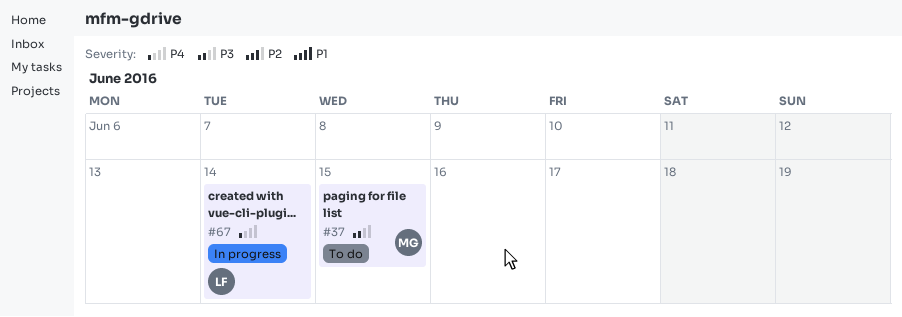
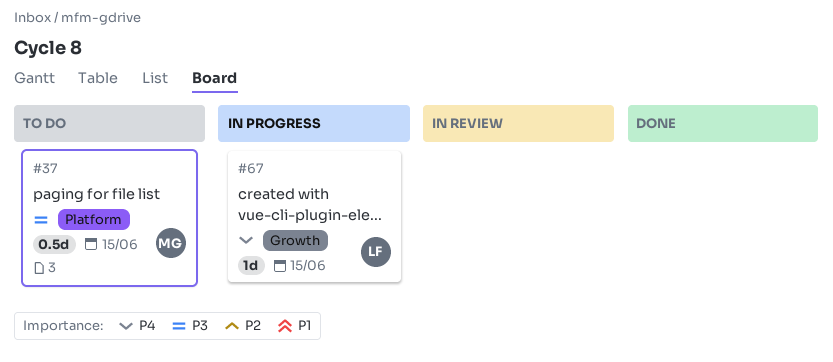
#67, due: Jun 14 -> Jun 15

